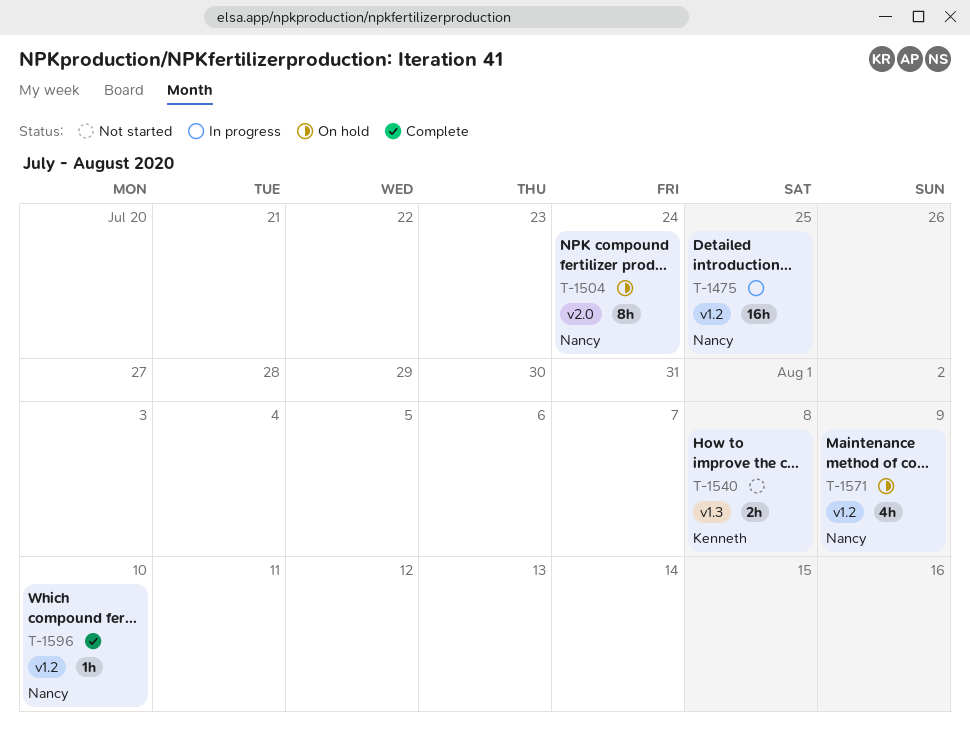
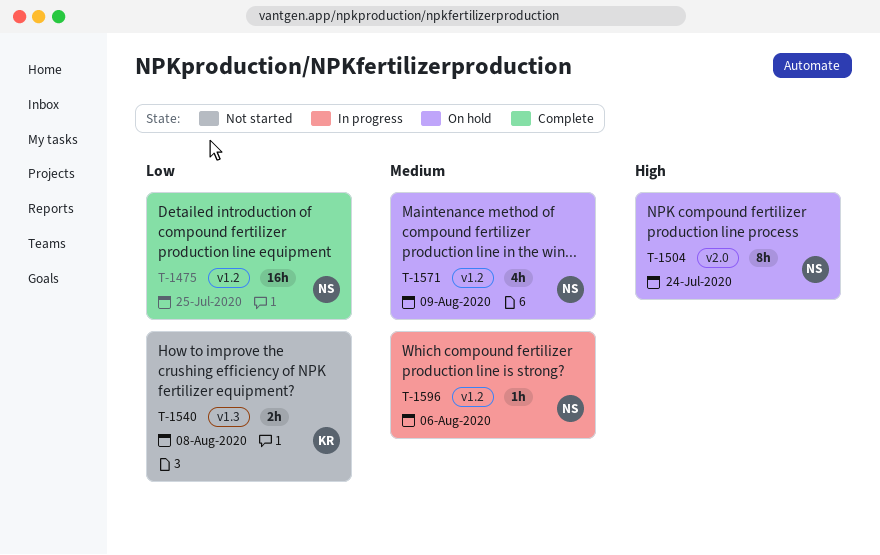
T-1475, status: In progress -> Complete
T-1596, status: Complete -> In progress
T-1596, due: Aug 10 -> Aug 6

